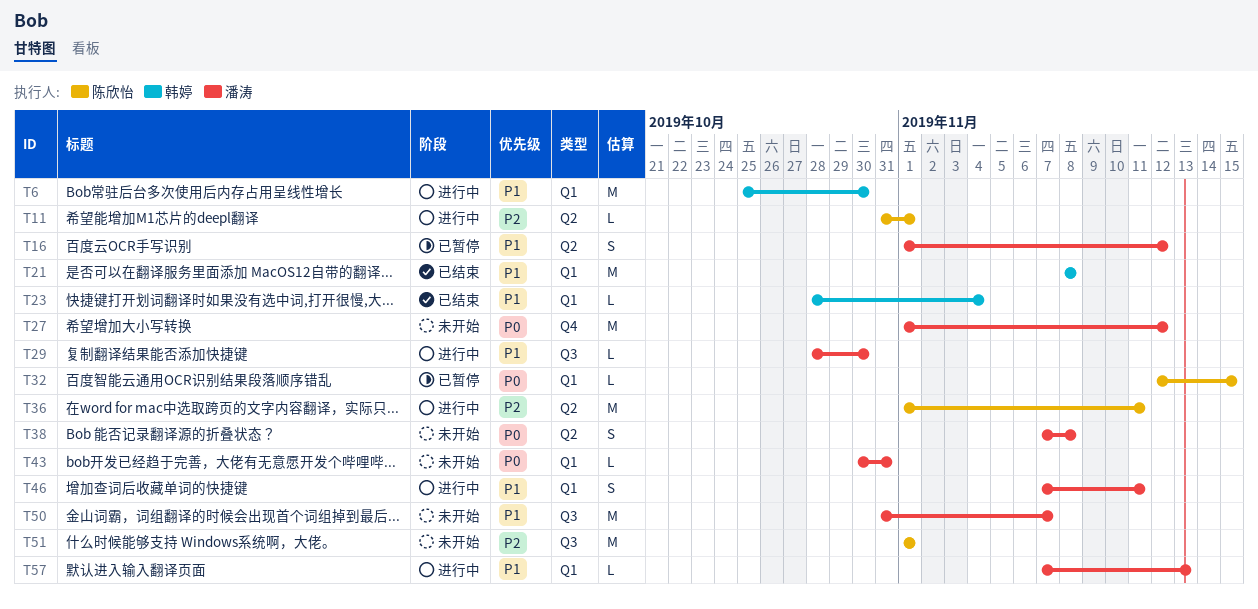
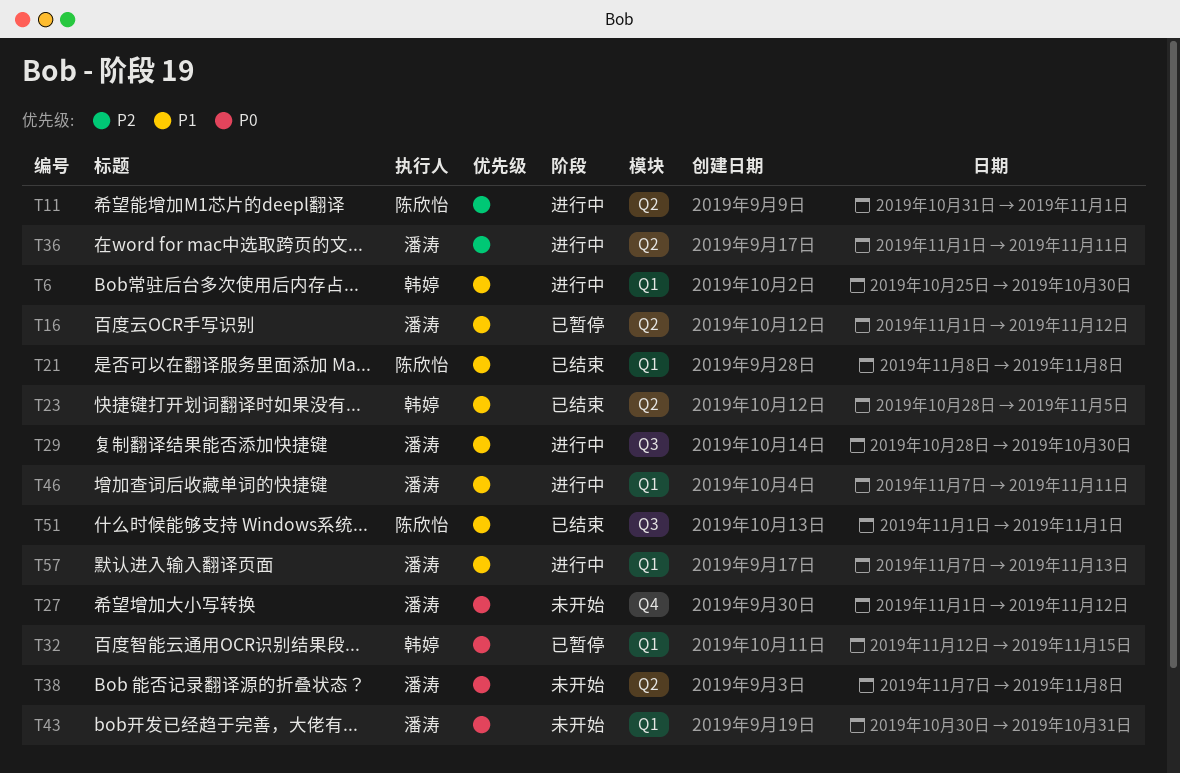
T21, owner: 韩婷 -> 陈欣怡
T23, label: Q1 -> Q2
T23, due: Nov 4 -> Nov 5
T32, owner: 陈欣怡 -> 韩婷
T36, owner: 陈欣怡 -> 潘涛
T50: present -> none
T51, status: 未开始 -> 已结束
T51, priority: P2 -> P1

